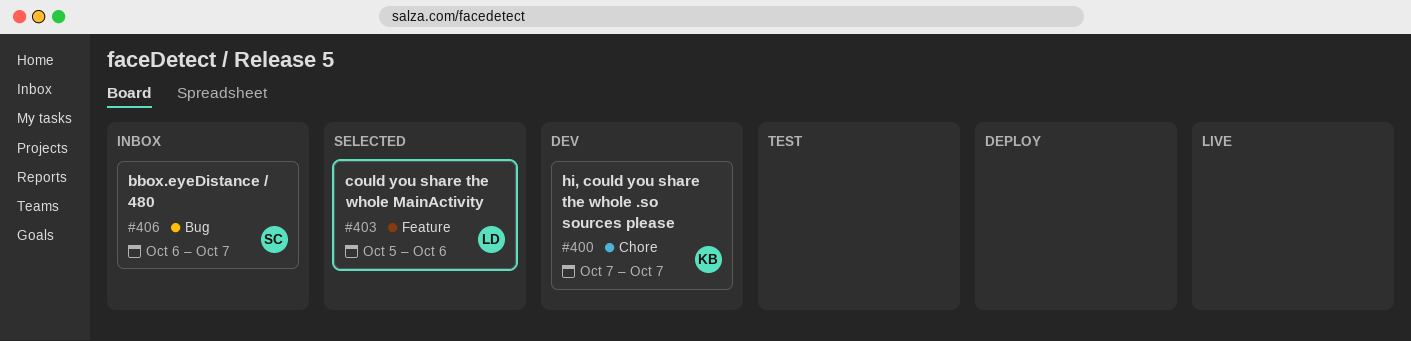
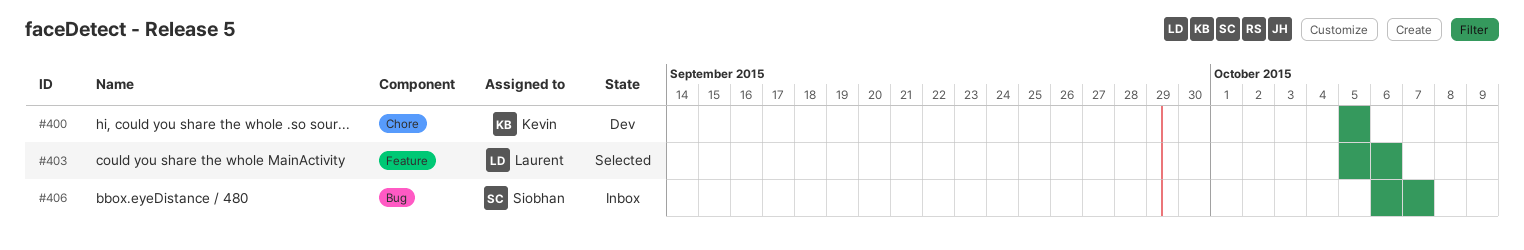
#400, start: Oct 7 -> Oct 5
#400, due: Oct 7 -> Oct 5

